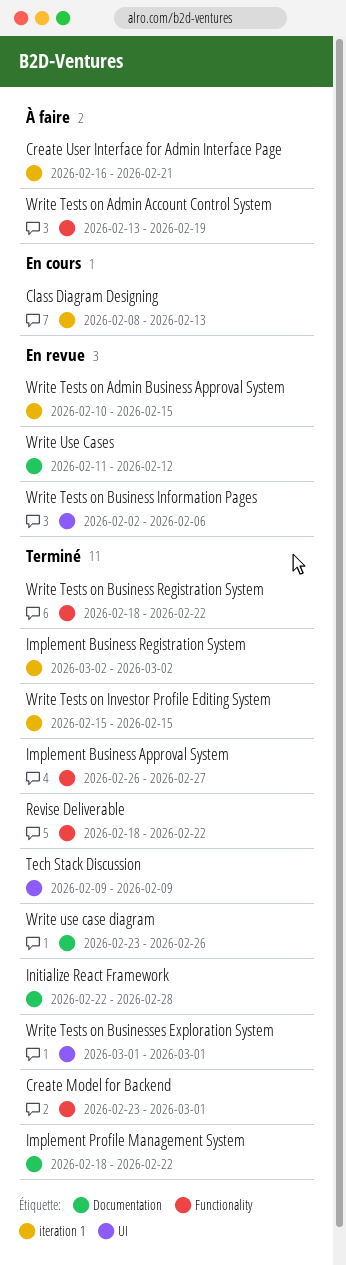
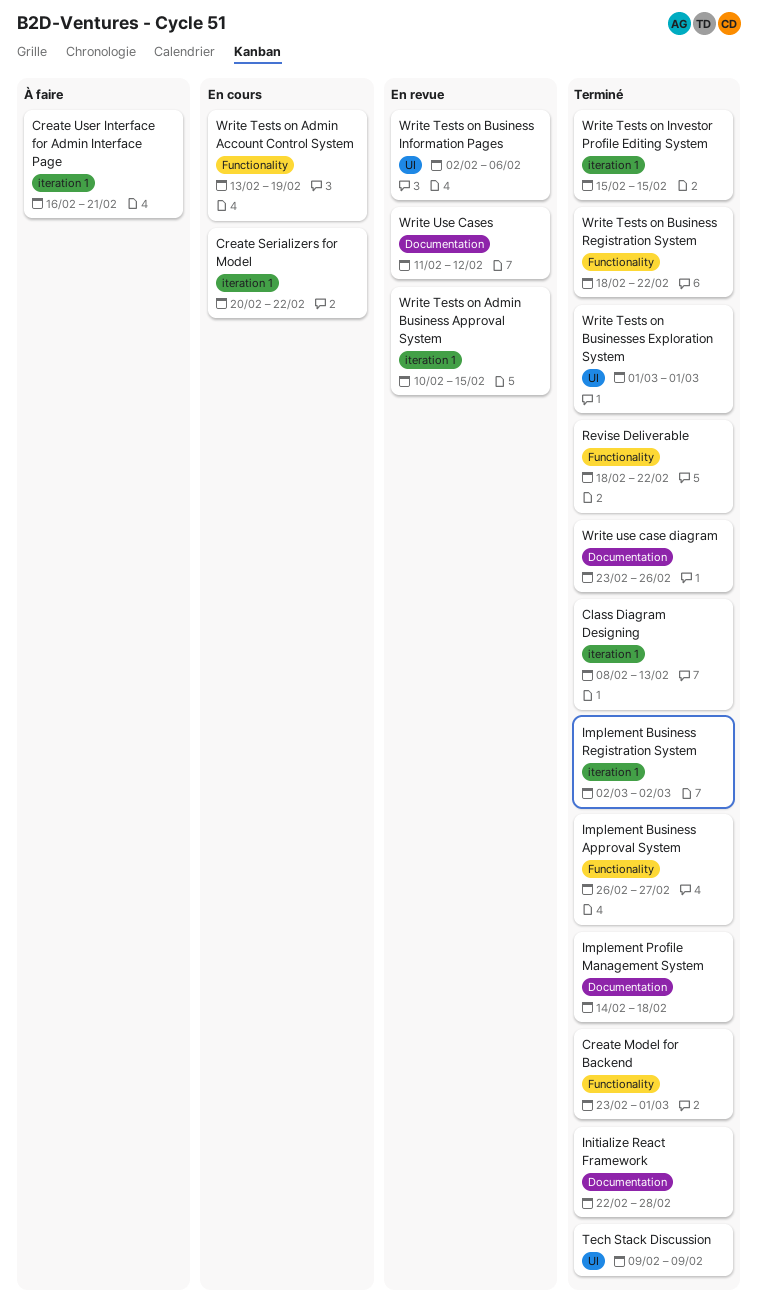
Class Diagram Designing, status: En cours -> Terminé
Create Serializers for Model: none -> present
Implement Profile Management System, start: Feb 18 -> Feb 14
Implement Profile Management System, due: Feb 22 -> Feb 18
Write Tests on Admin Account Control System, status: À faire -> En cours

